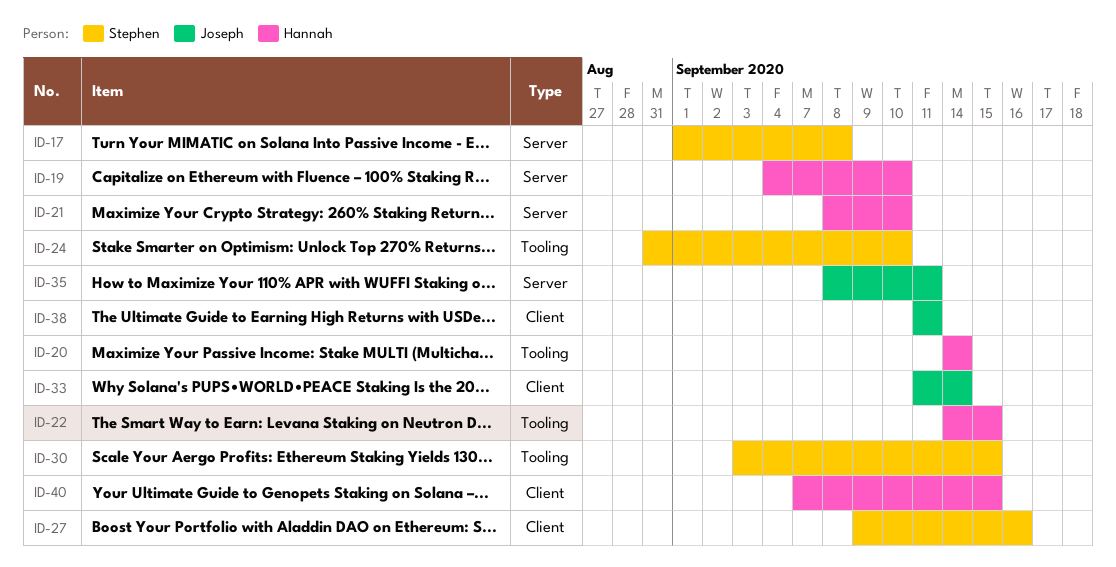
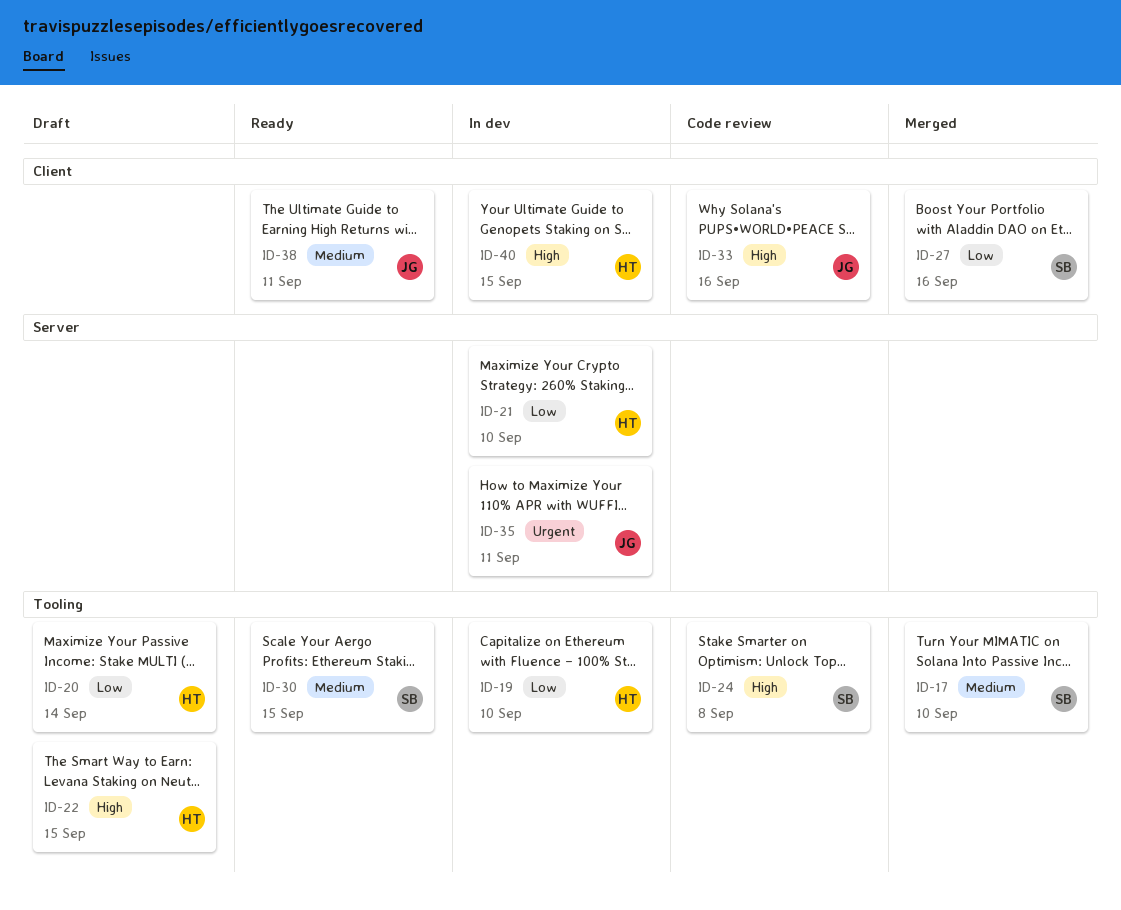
ID-17, label: Server -> Tooling
ID-17, due: Sep 8 -> Sep 10
ID-19, label: Server -> Tooling
ID-24, due: Sep 10 -> Sep 8
ID-33, due: Sep 14 -> Sep 16

